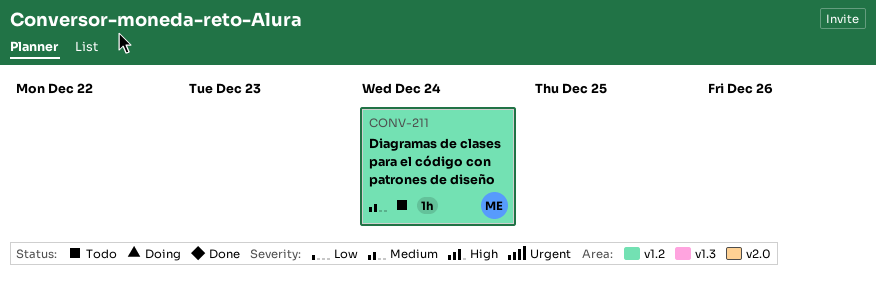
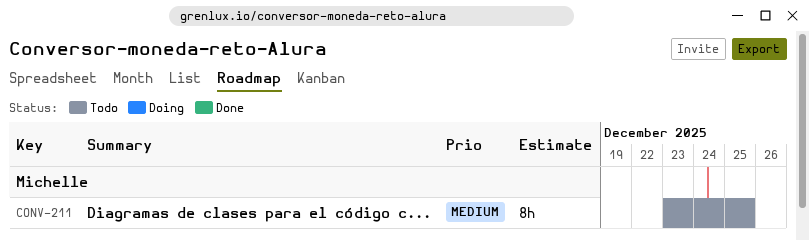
CONV-211, estimate: 1h -> 8h
CONV-211, due: Dec 24 -> Dec 25

